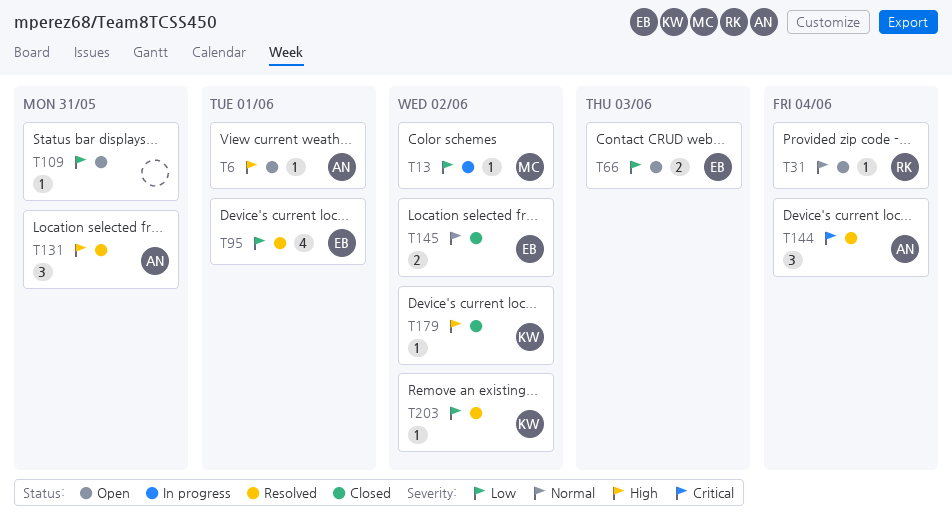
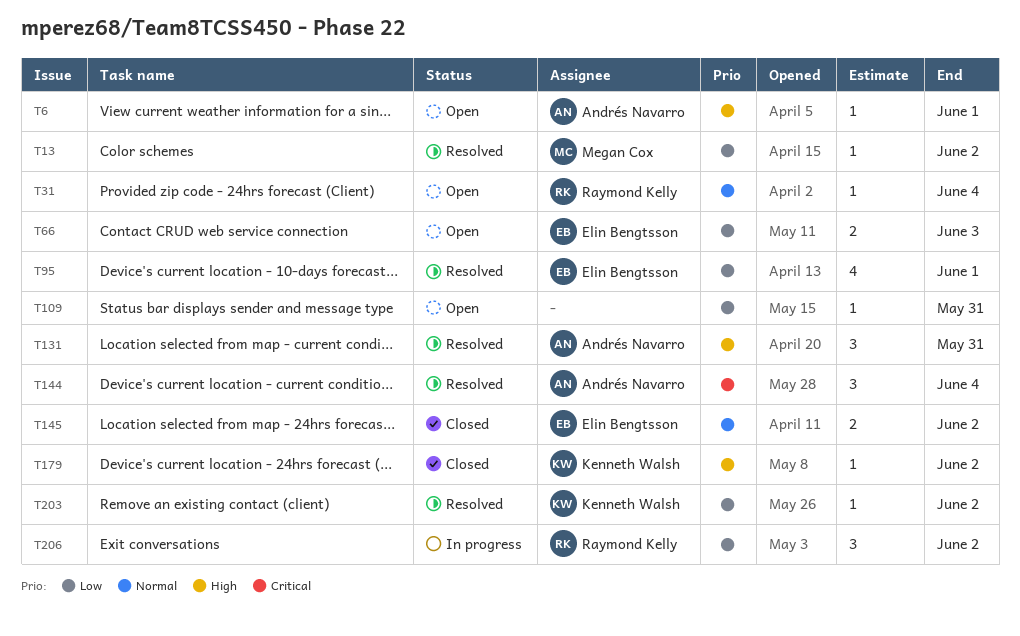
T13, status: In progress -> Resolved
T206: none -> present

